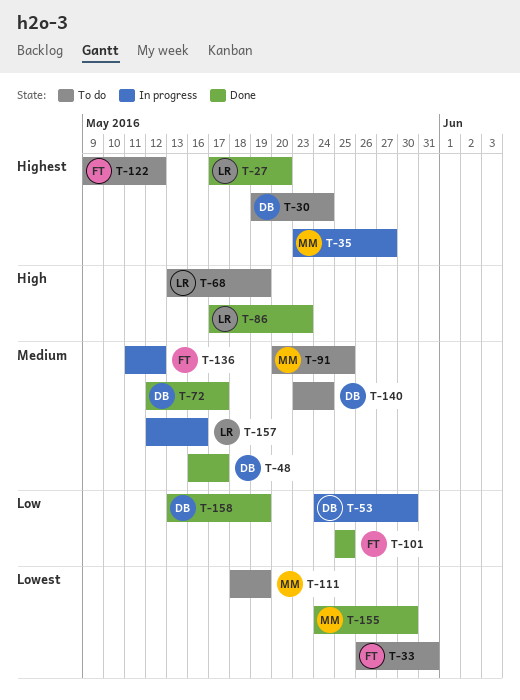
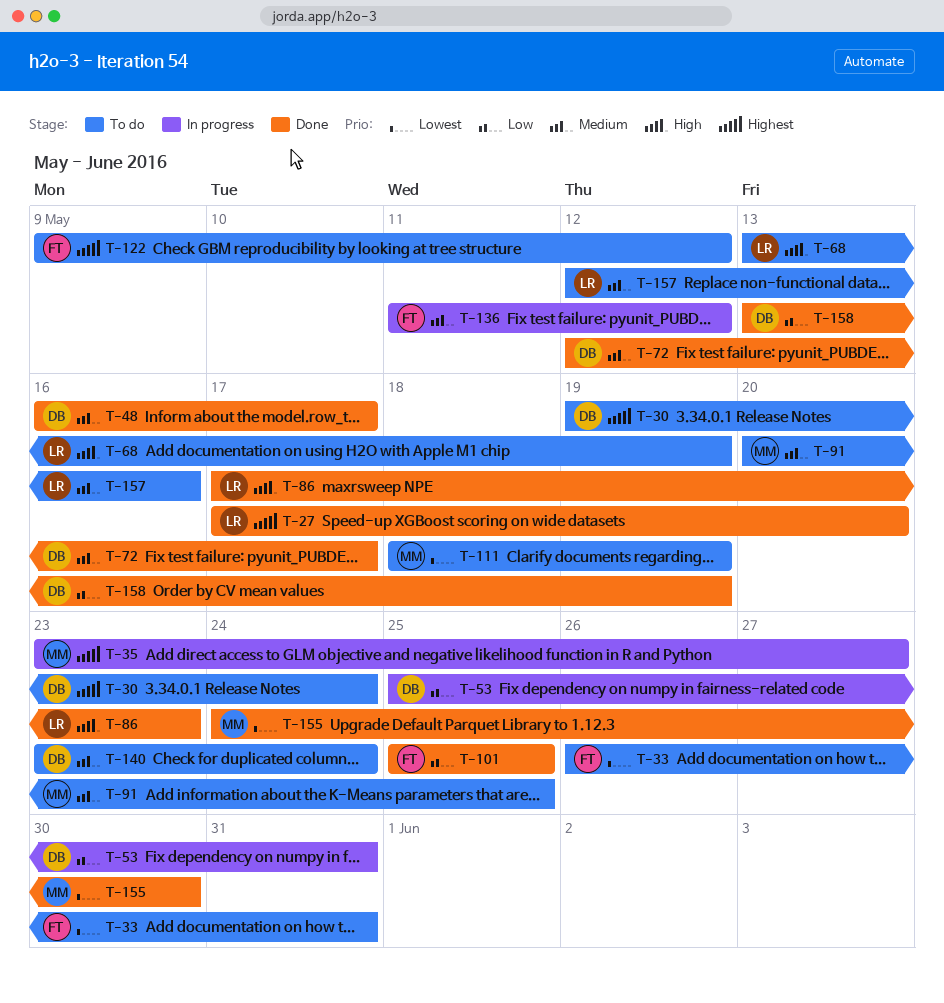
T-53, start: May 24 -> May 25
T-53, due: May 30 -> May 31
T-157, status: In progress -> To do

